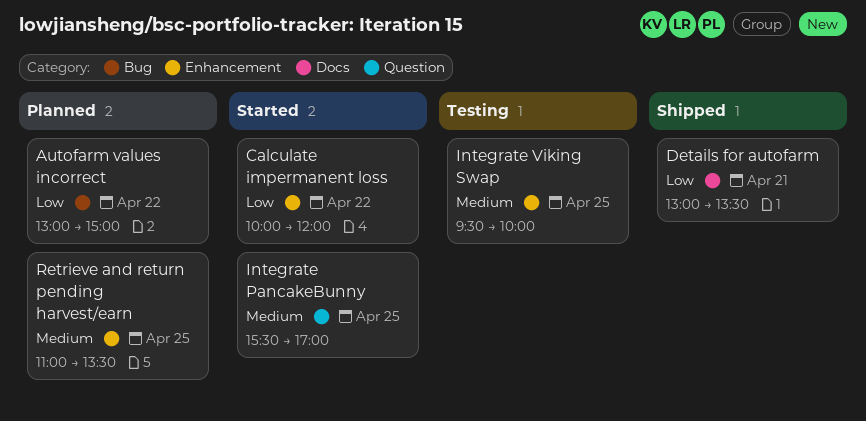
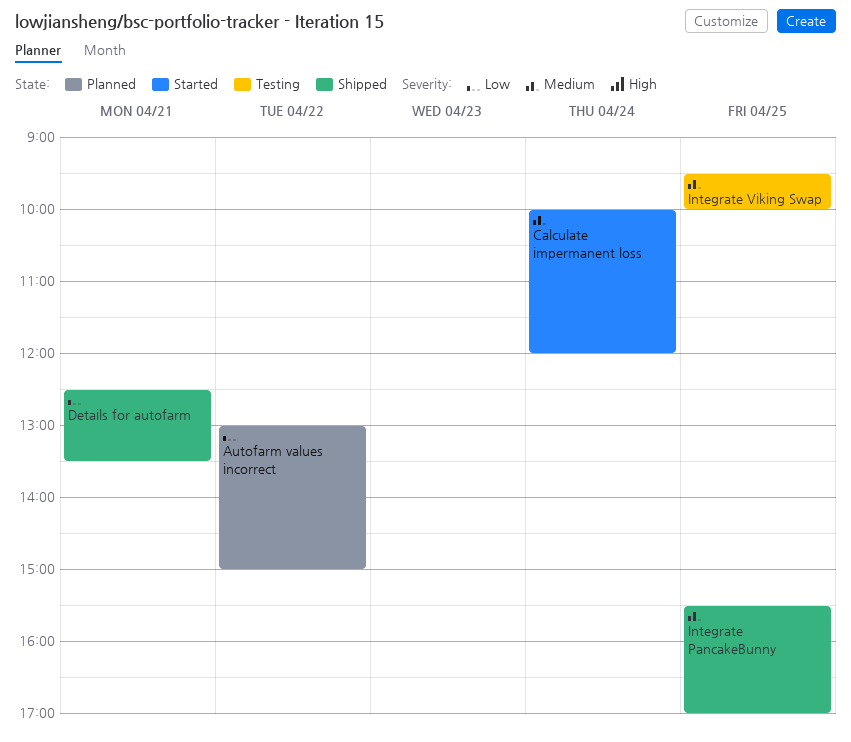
Calculate impermanent loss, priority: Low -> Medium
Calculate impermanent loss, day: Apr 22 -> Apr 24
Details for autofarm, begins: 13:00 -> 12:30
Integrate PancakeBunny, status: Started -> Shipped
Retrieve and return pending harvest/earn: present -> none

